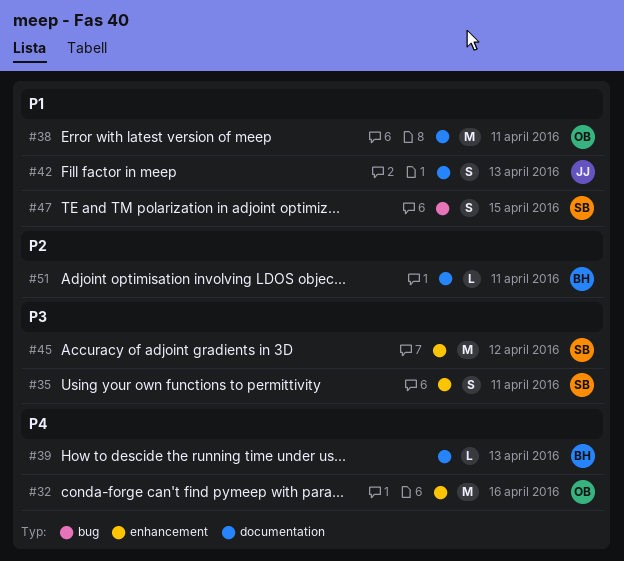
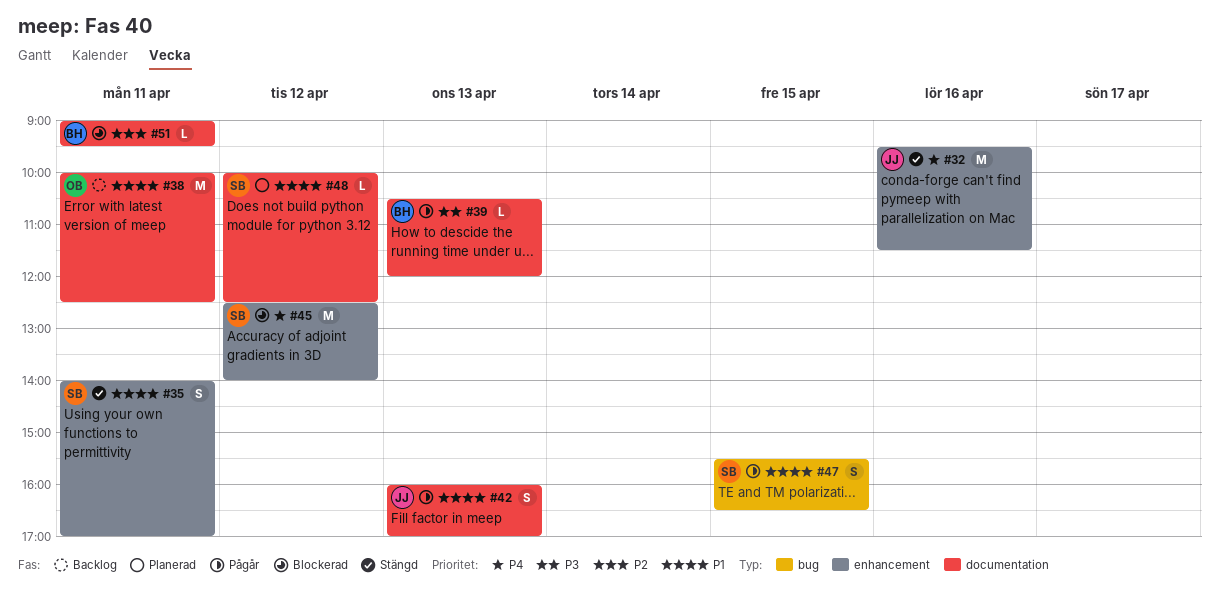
#32, owner: OB -> JJ
#35, priority: P3 -> P1
#39, priority: P4 -> P3
#45, priority: P3 -> P4
#48: none -> present

